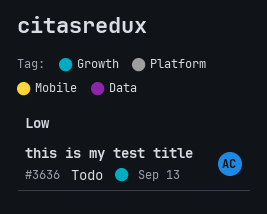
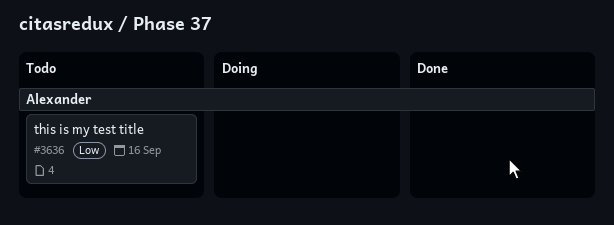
#3636, due: Sep 13 -> Sep 16

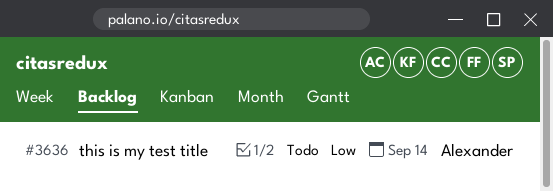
#3636, due: Sep 16 -> Sep 14

